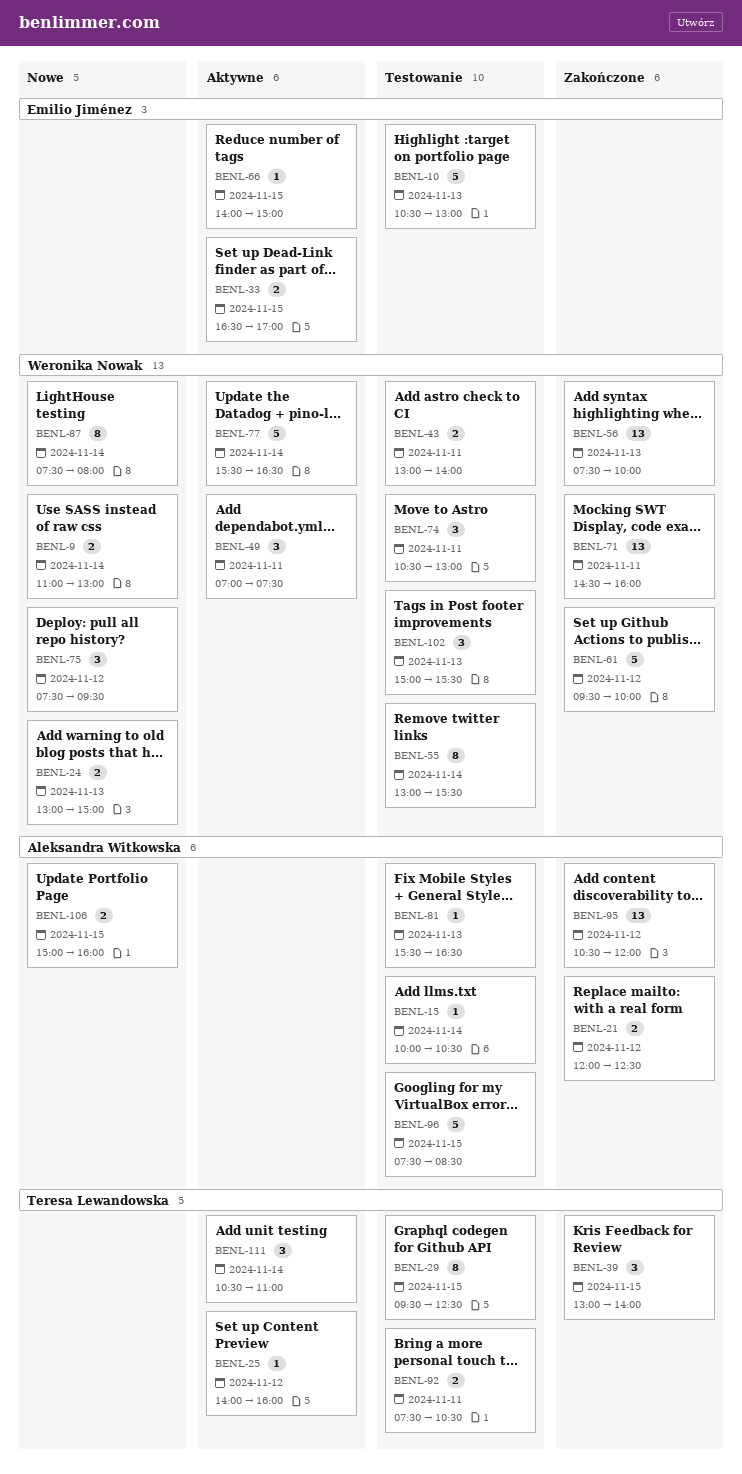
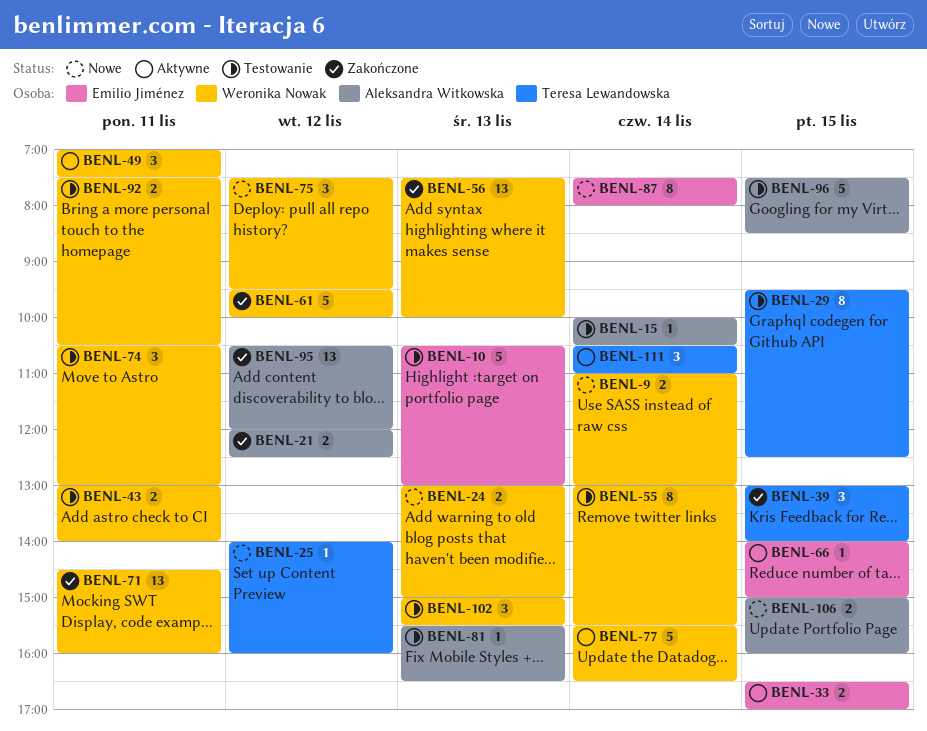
BENL-25, status: Aktywne -> Nowe
BENL-87, owner: Weronika Nowak -> Emilio Jiménez
BENL-92, owner: Teresa Lewandowska -> Weronika Nowak

